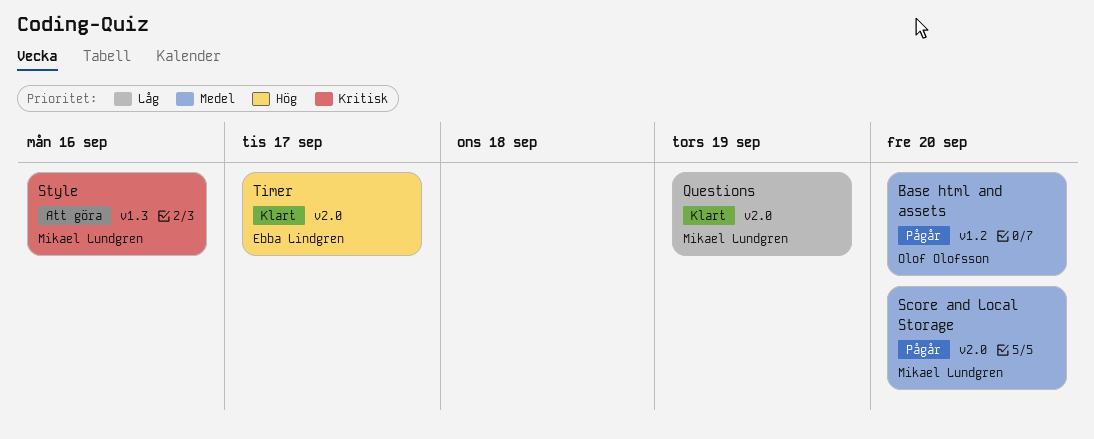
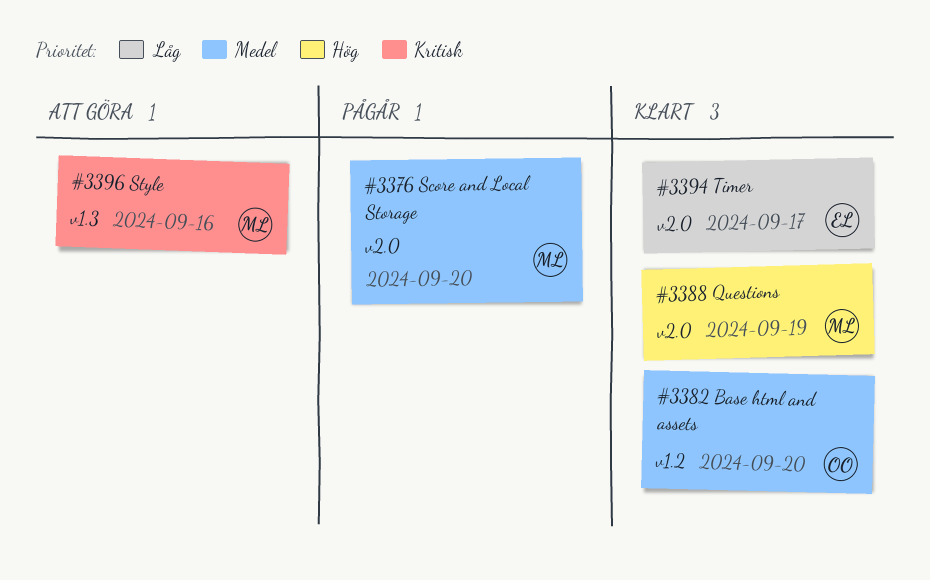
Base html and assets, status: Pågår -> Klart
Questions, priority: Låg -> Hög
Timer, priority: Hög -> Låg

